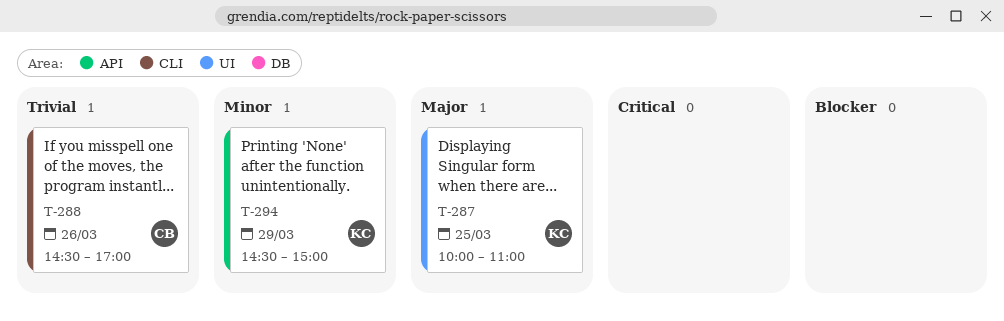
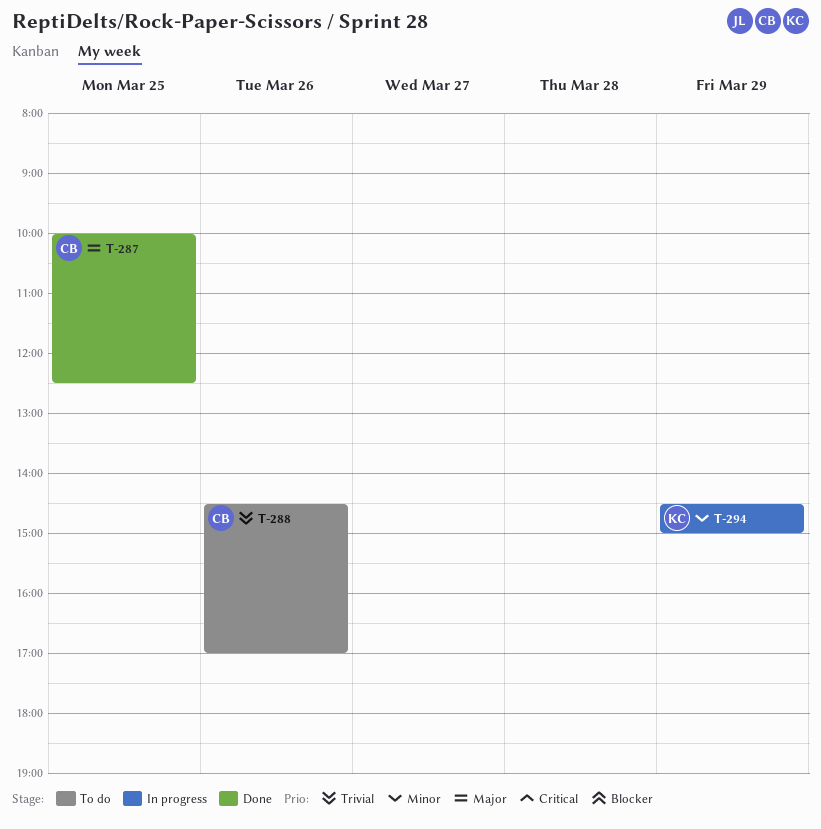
T-287, owner: KC -> CB
T-287, ends: 11:00 -> 12:30

